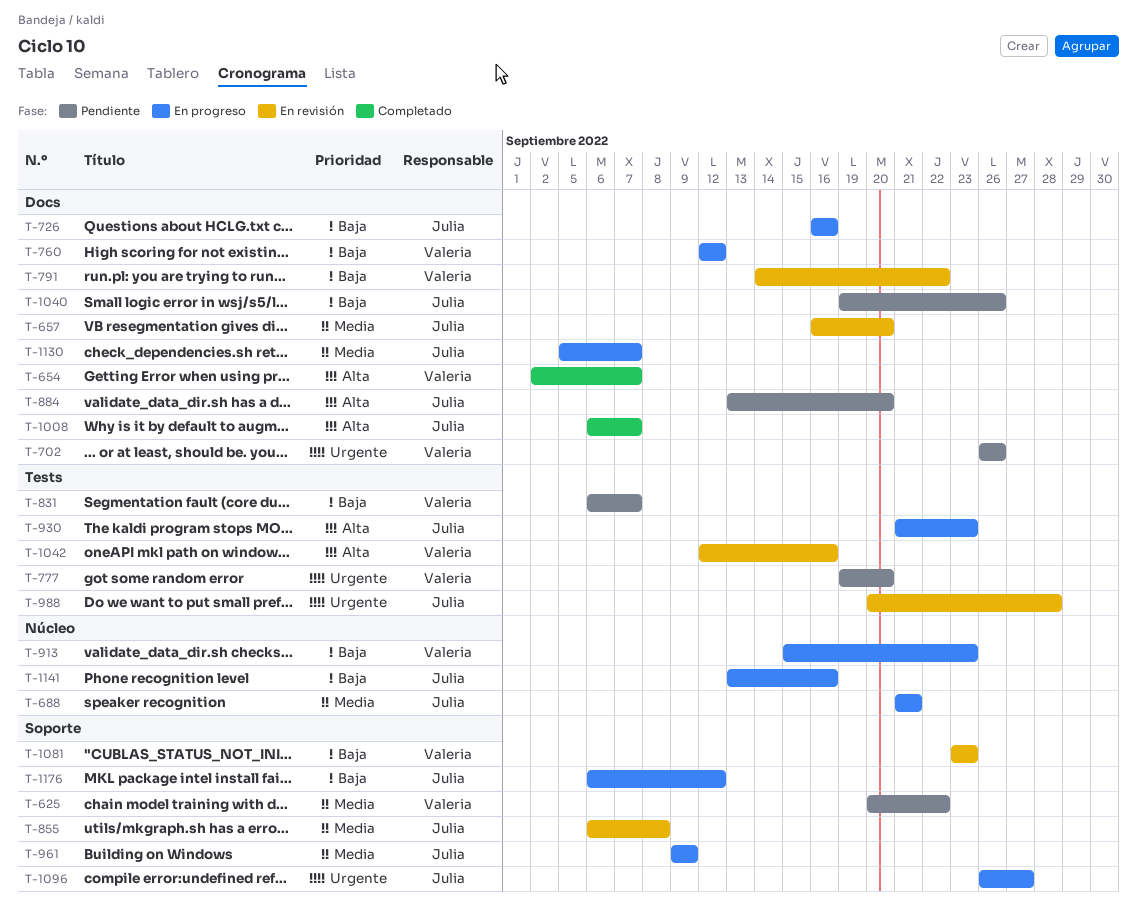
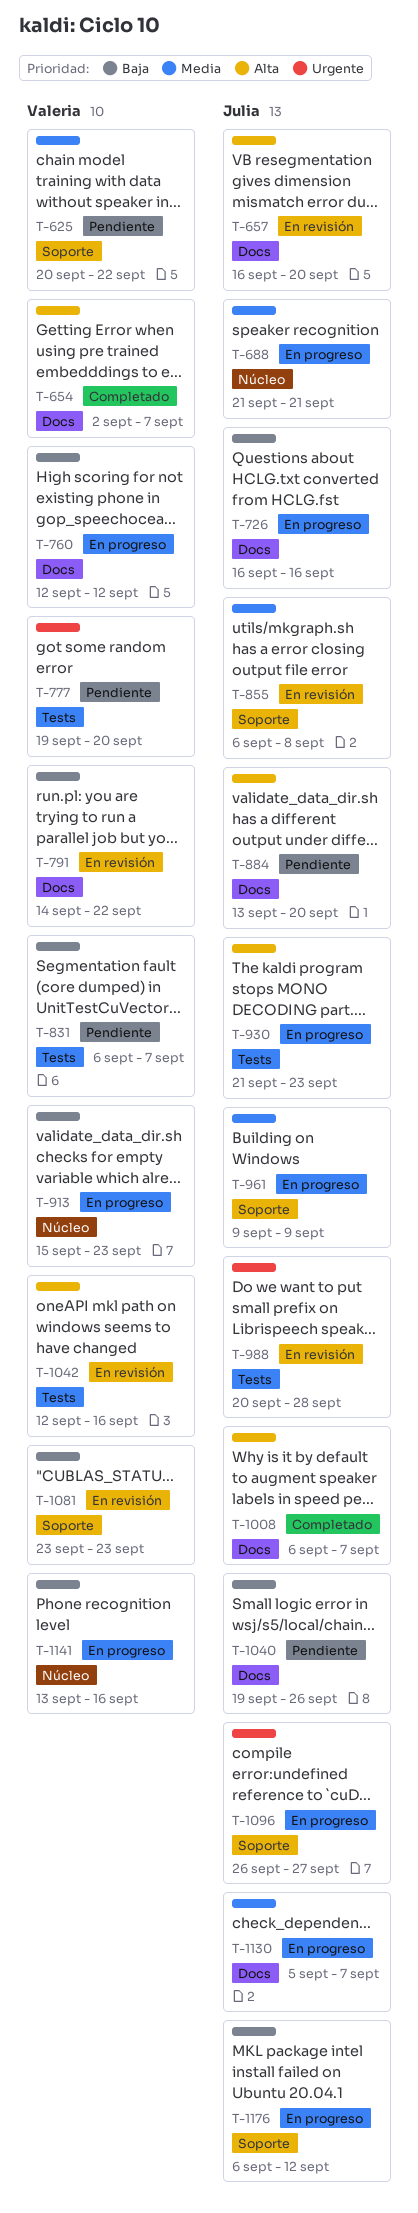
T-657, priority: Media -> Alta
T-702: present -> none
T-1141, owner: Julia -> Valeria

